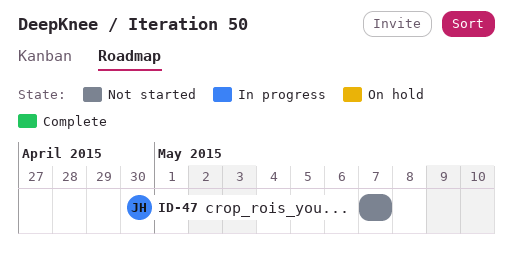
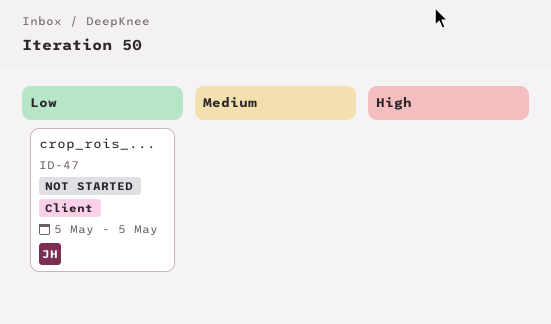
ID-47, start: May 7 -> May 5
ID-47, due: May 7 -> May 5

